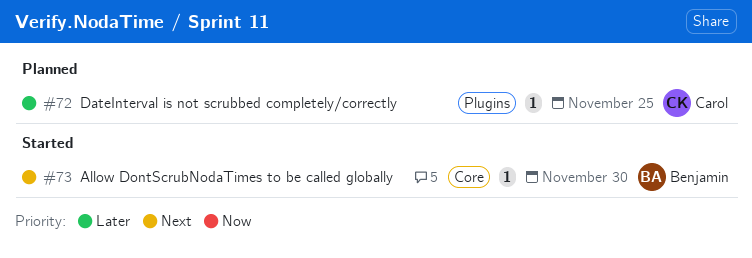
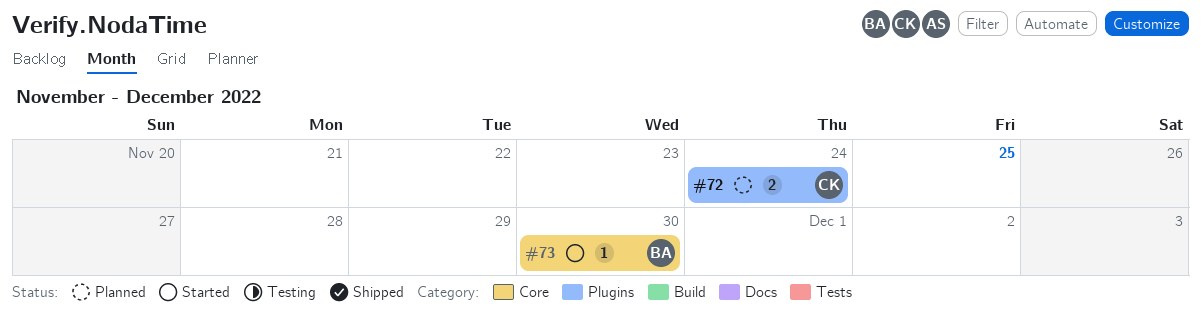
#72, estimate: 1 -> 2
#72, due: Nov 25 -> Nov 24

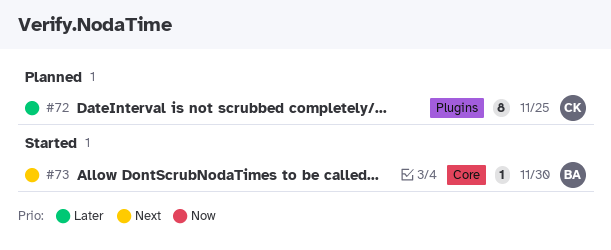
#72, estimate: 2 -> 8
#72, due: Nov 24 -> Nov 25

